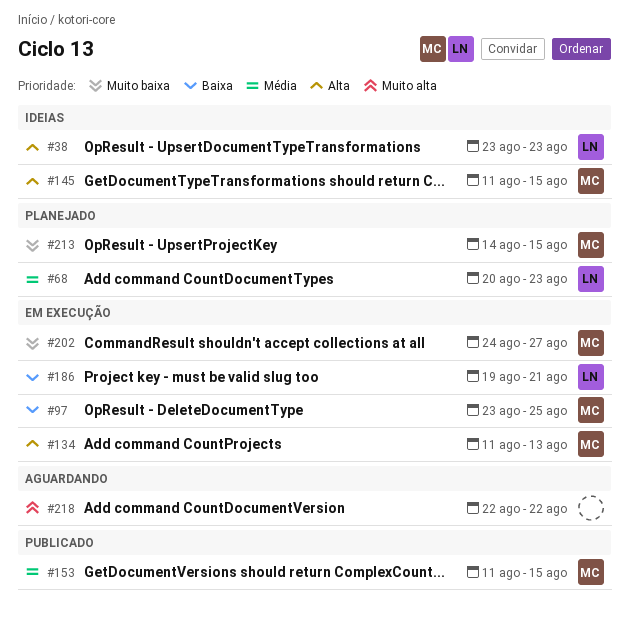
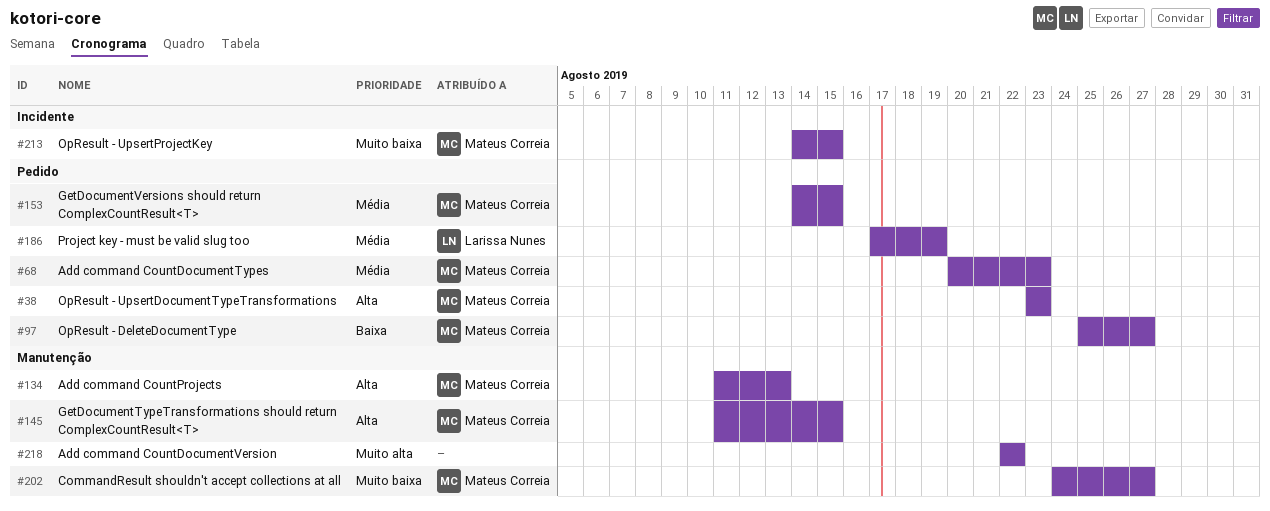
#38, owner: Larissa Nunes -> Mateus Correia
#68, owner: Larissa Nunes -> Mateus Correia
#97, start: Aug 23 -> Aug 25
#97, due: Aug 25 -> Aug 27
#153, start: Aug 11 -> Aug 14
#186, priority: Baixa -> Média
#186, start: Aug 19 -> Aug 17
#186, due: Aug 21 -> Aug 19

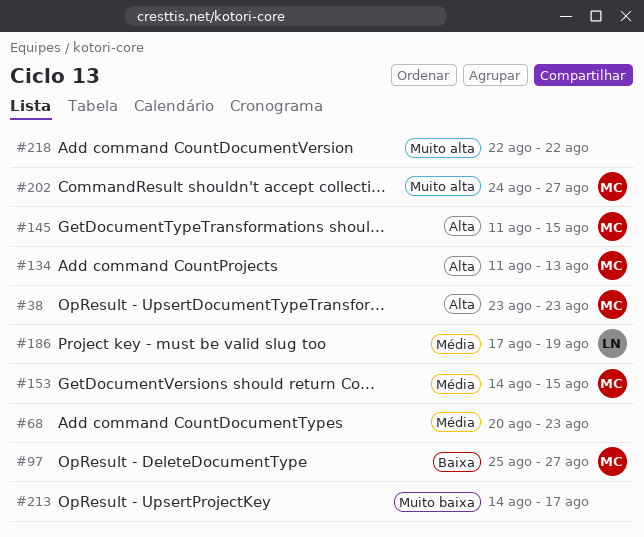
#68, owner: Mateus Correia -> none
#202, priority: Muito baixa -> Muito alta
#213, owner: Mateus Correia -> none
#213, due: Aug 15 -> Aug 17

